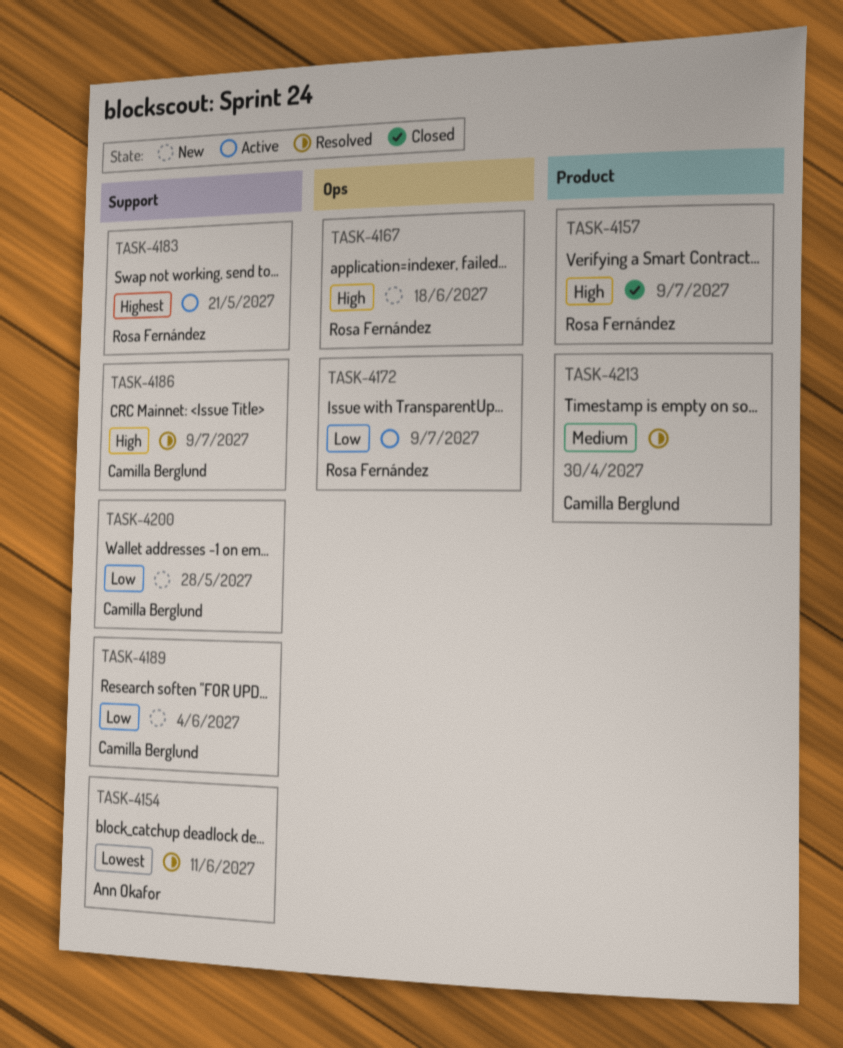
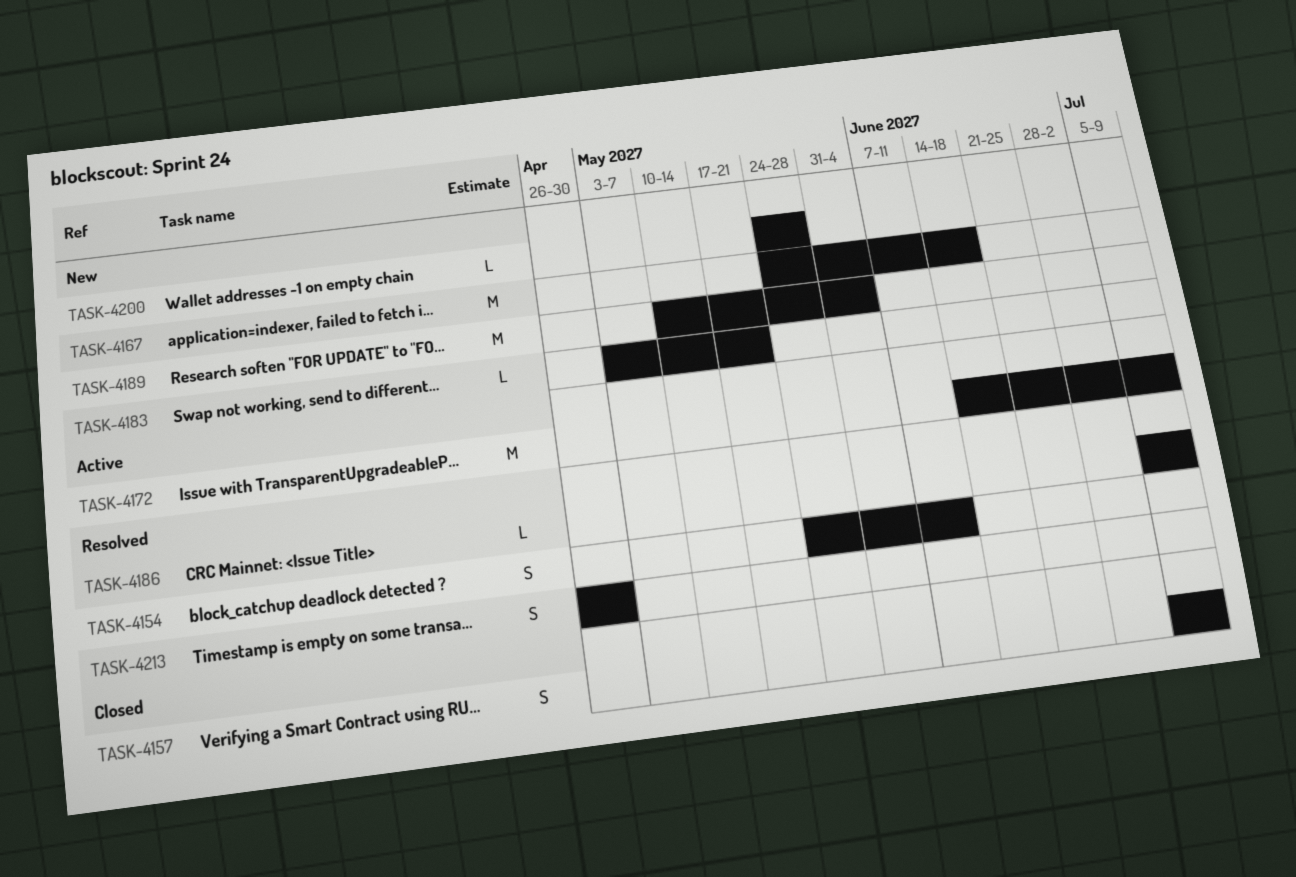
TASK-4183, status: Active -> New

